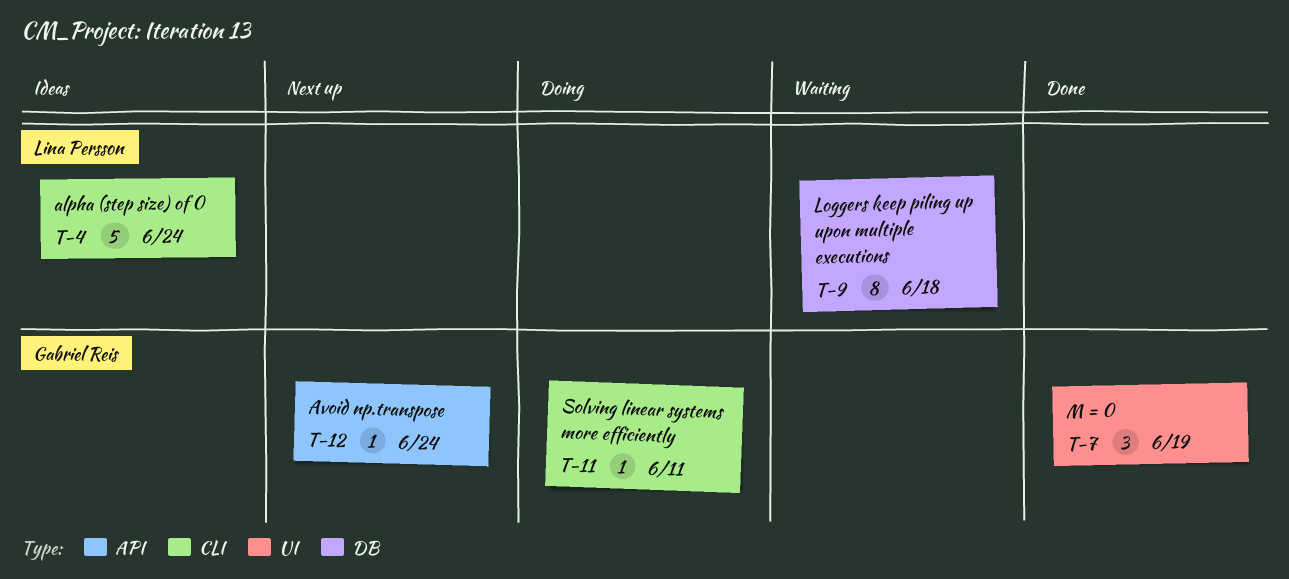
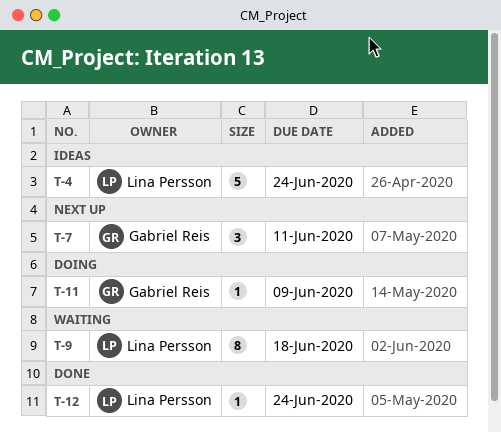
T-7, status: Done -> Next up
T-7, due: Jun 19 -> Jun 11
T-11, due: Jun 11 -> Jun 9
T-12, status: Next up -> Done
T-12, owner: Gabriel Reis -> Lina Persson

